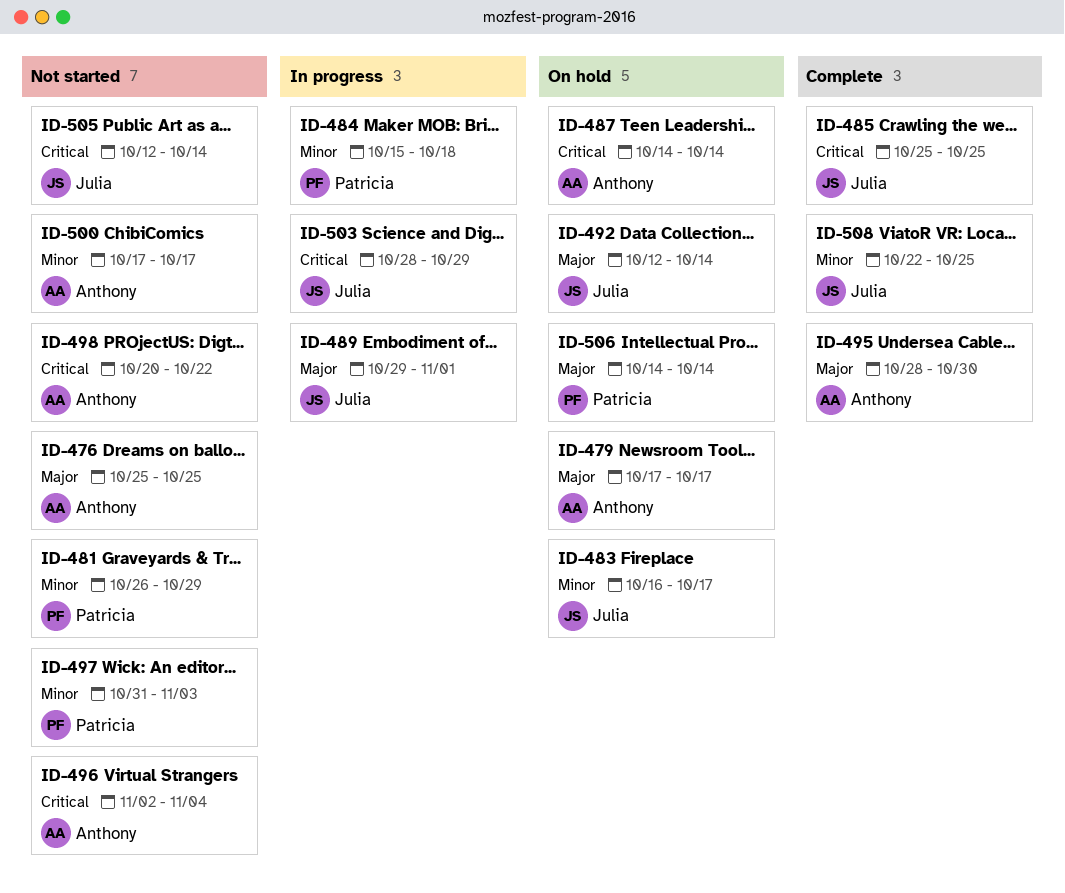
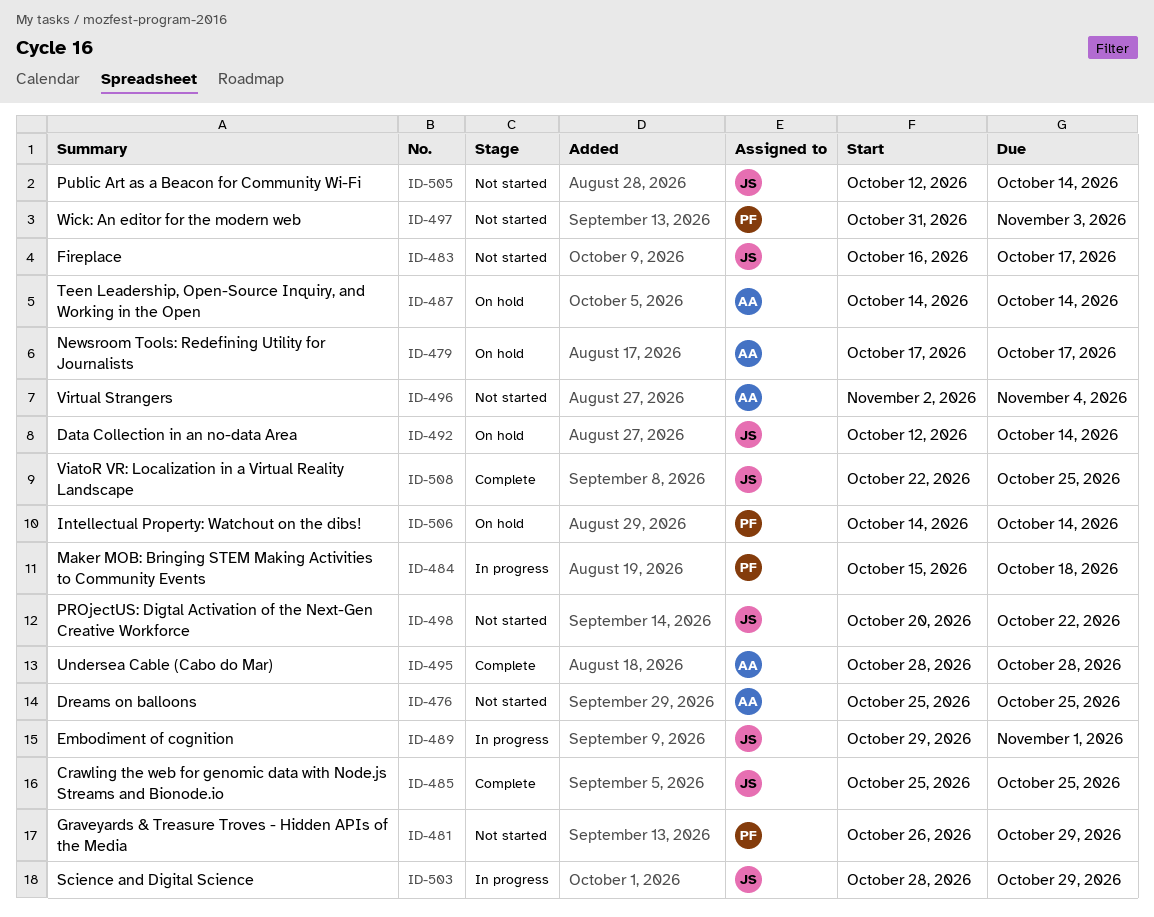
ID-483, status: On hold -> Not started
ID-495, due: Oct 30 -> Oct 28
ID-498, owner: Anthony -> Julia
ID-500: present -> none

